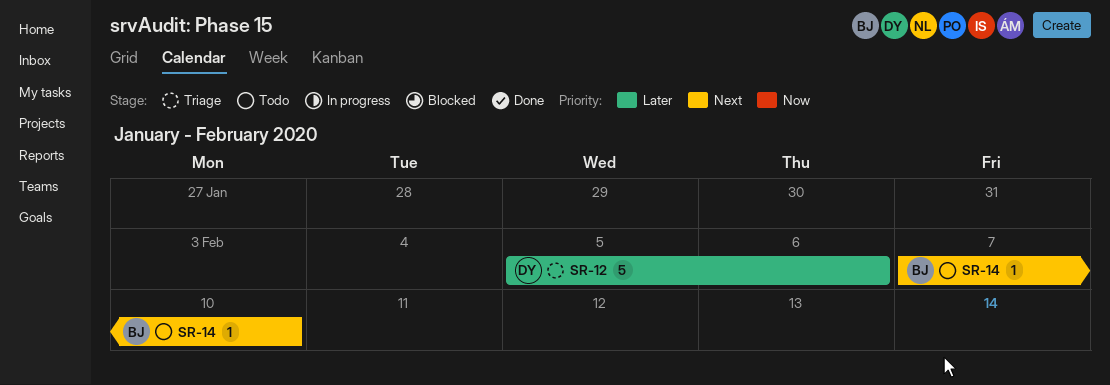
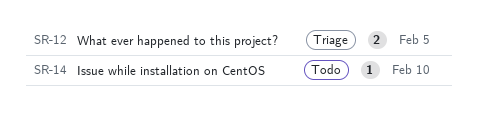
SR-12, estimate: 5 -> 2
SR-12, due: Feb 6 -> Feb 5

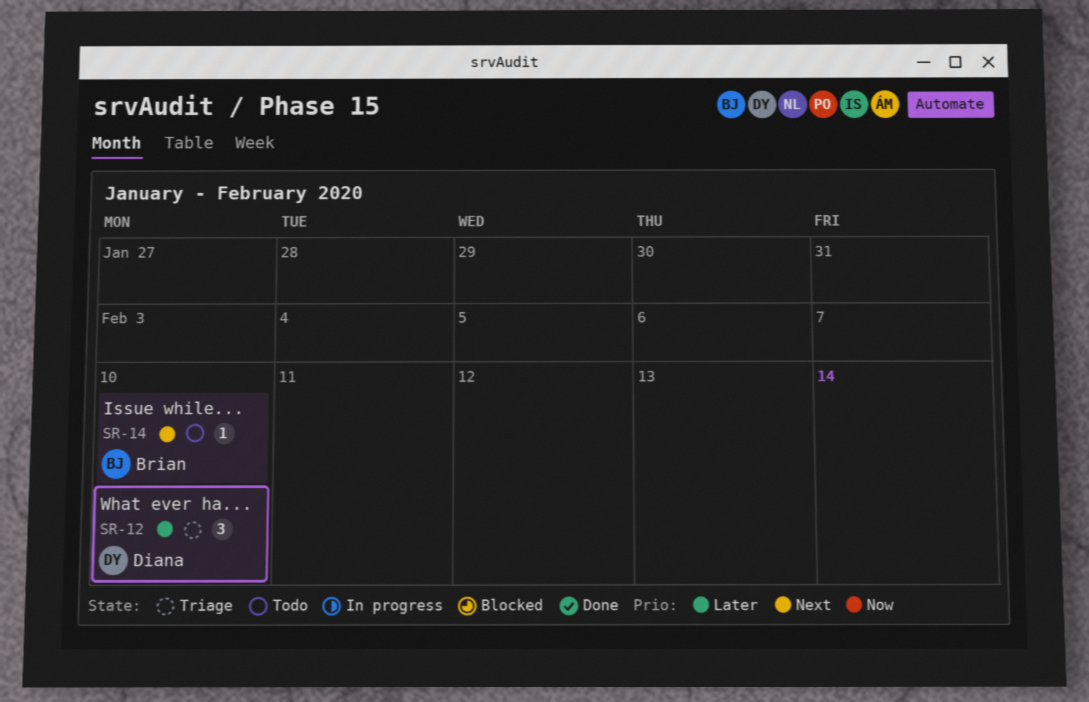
SR-12, estimate: 2 -> 3
SR-12, due: Feb 5 -> Feb 10

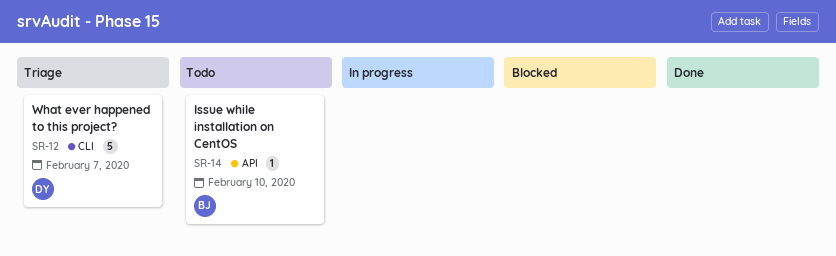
SR-12, estimate: 3 -> 5
SR-12, due: Feb 10 -> Feb 7

